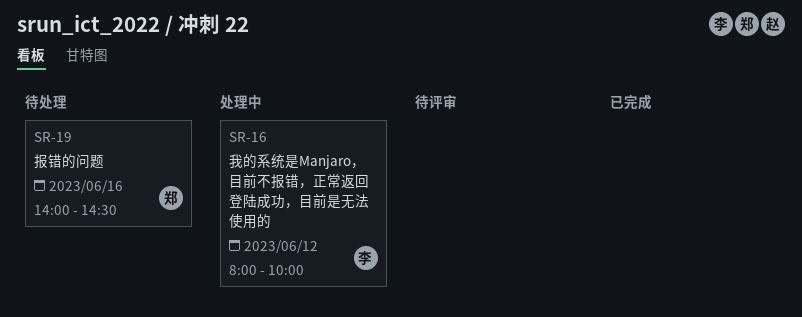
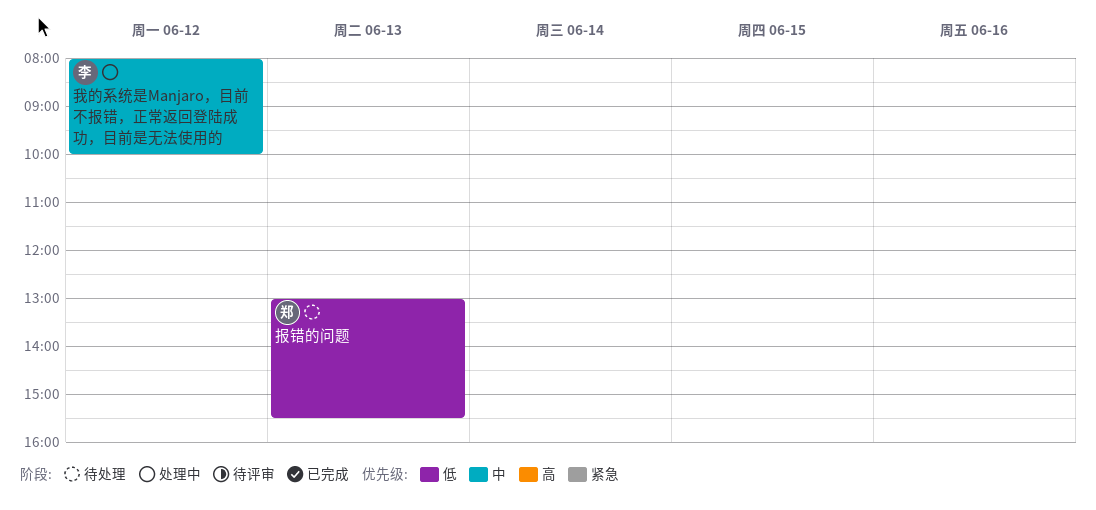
报错的问题, day: Jun 16 -> Jun 13
报错的问题, begins: 14:00 -> 13:00
报错的问题, ends: 14:30 -> 15:30

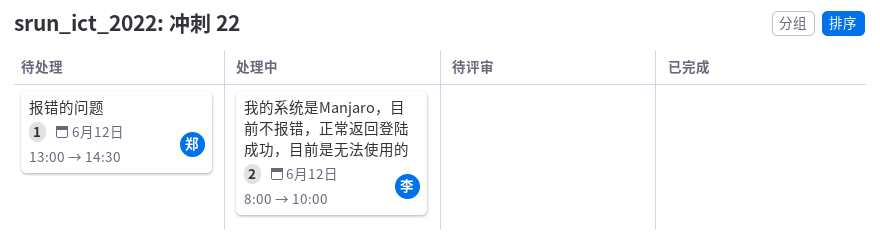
报错的问题, day: Jun 13 -> Jun 12
报错的问题, ends: 15:30 -> 14:30

